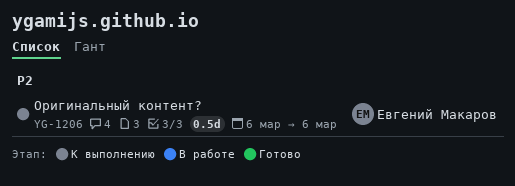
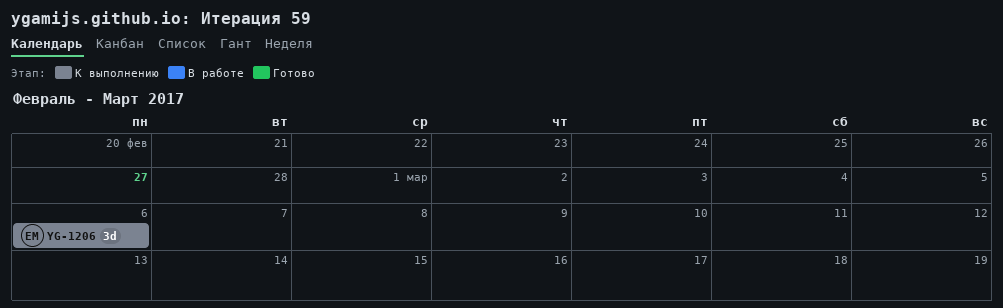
YG-1206, estimate: 0.5d -> 3d

